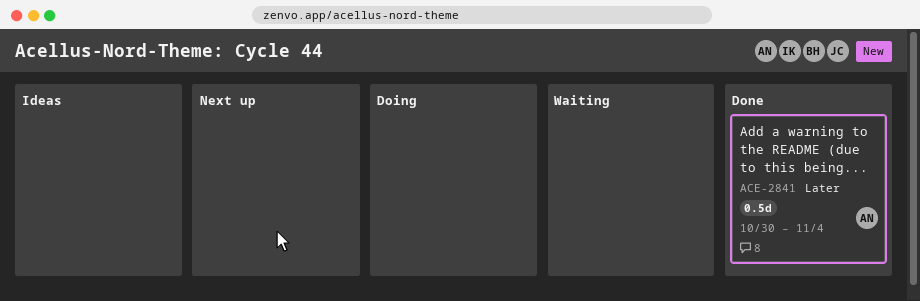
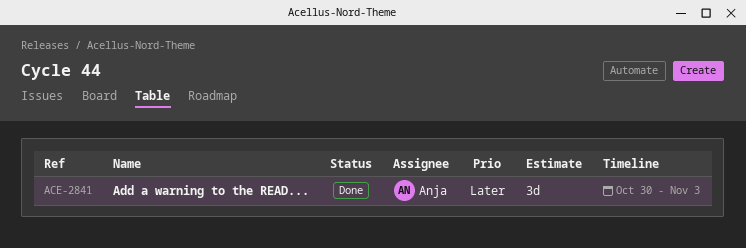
ACE-2841, estimate: 0.5d -> 3d
ACE-2841, due: Nov 4 -> Nov 3

